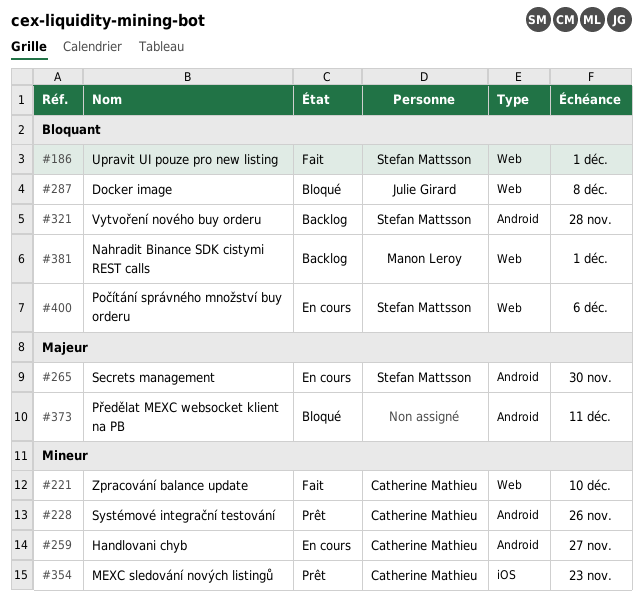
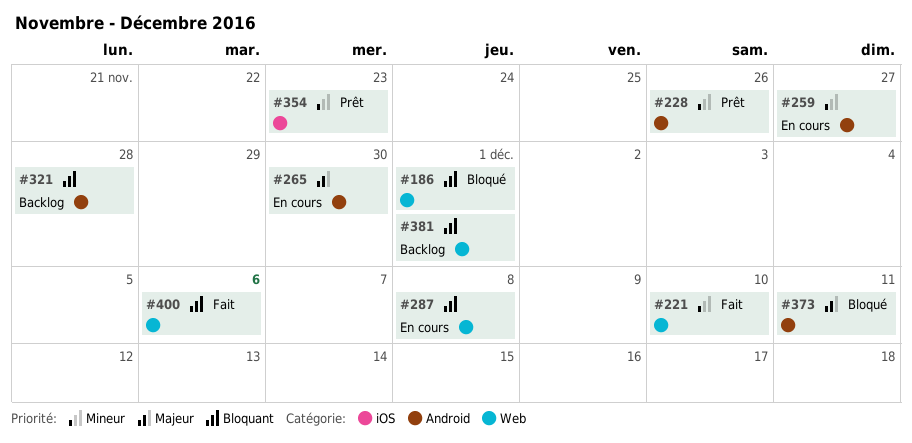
#186, status: Fait -> Bloqué
#287, status: Bloqué -> En cours
#400, status: En cours -> Fait

